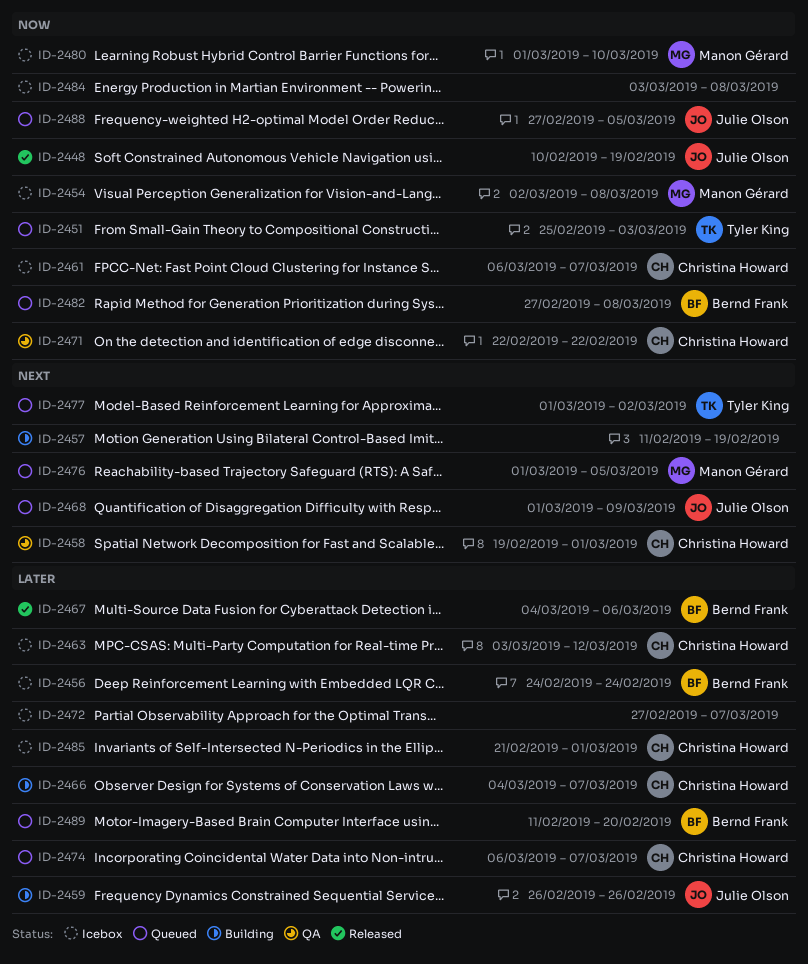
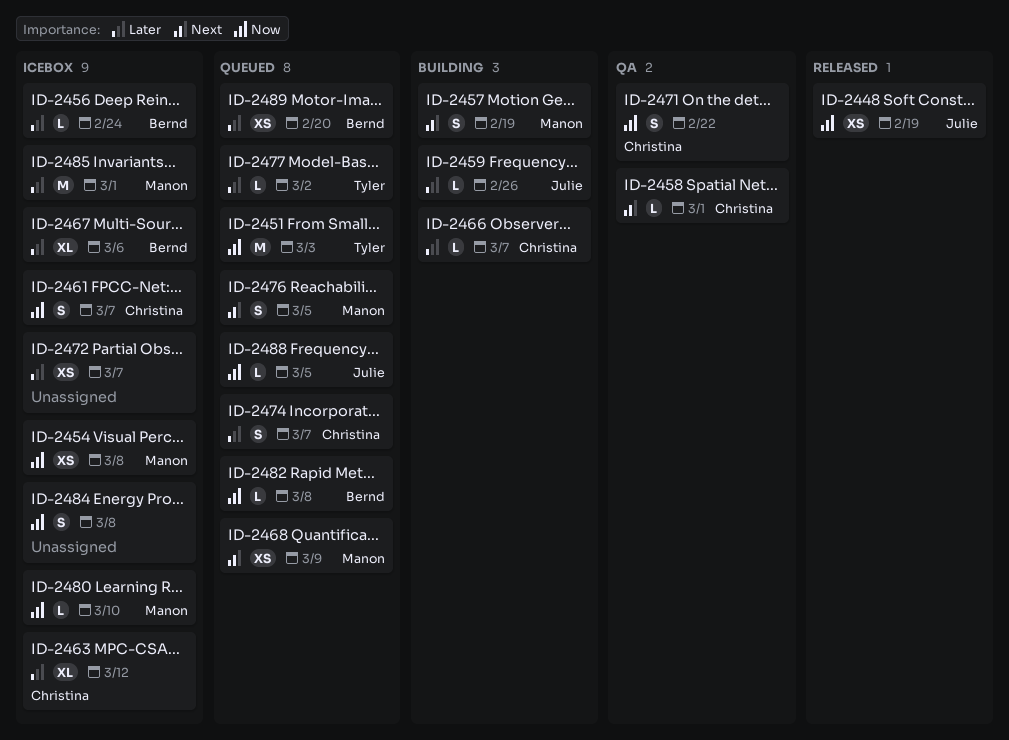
ID-2457, owner: none -> Manon Gérard
ID-2467, status: Released -> Icebox
ID-2468, owner: Julie Olson -> Manon Gérard
ID-2477, priority: Next -> Later
ID-2485, owner: Christina Howard -> Manon Gérard

